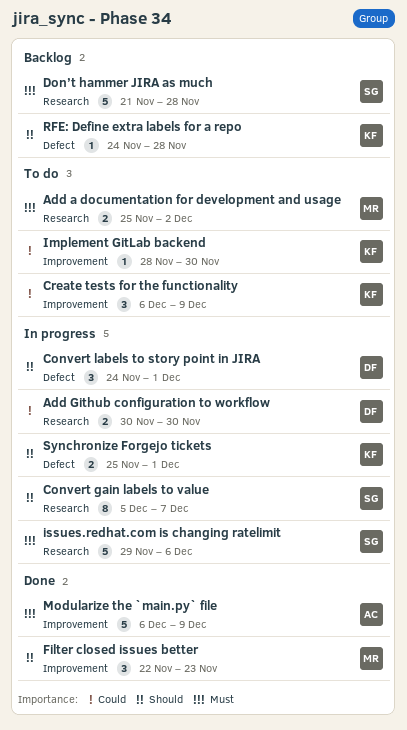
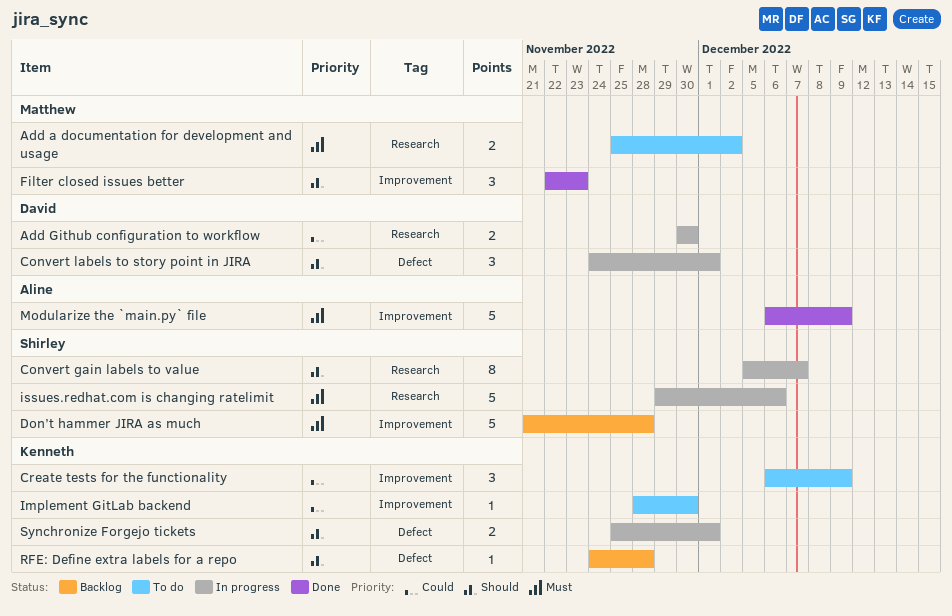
Don’t hammer JIRA as much, label: Research -> Improvement

